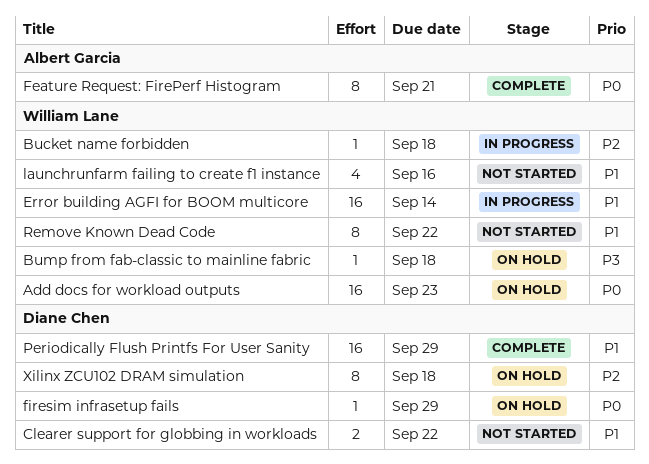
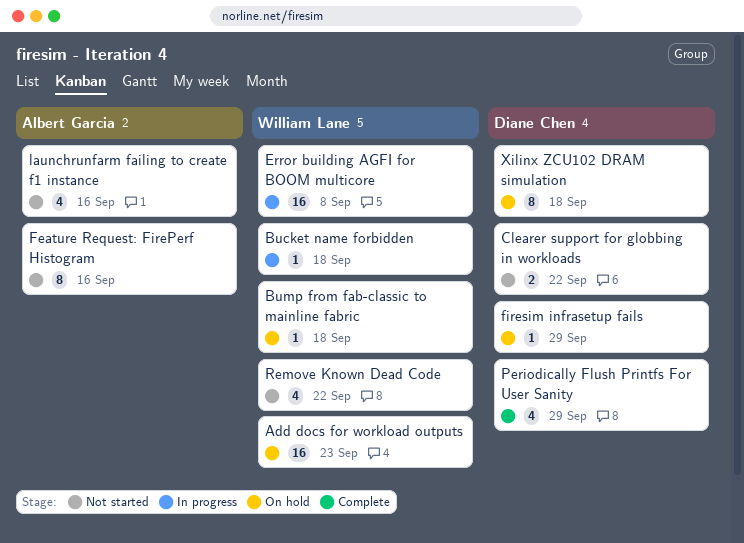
Error building AGFI for BOOM multicore, due: Sep 14 -> Sep 8
Feature Request: FirePerf Histogram, status: Complete -> Not started
Feature Request: FirePerf Histogram, due: Sep 21 -> Sep 16
launchrunfarm failing to create f1 instance, owner: William Lane -> Albert Garcia
Periodically Flush Printfs For User Sanity, estimate: 16 -> 4
Remove Known Dead Code, estimate: 8 -> 4

